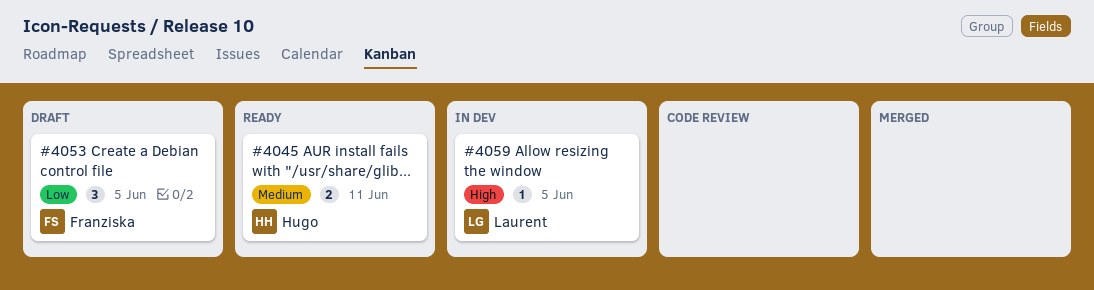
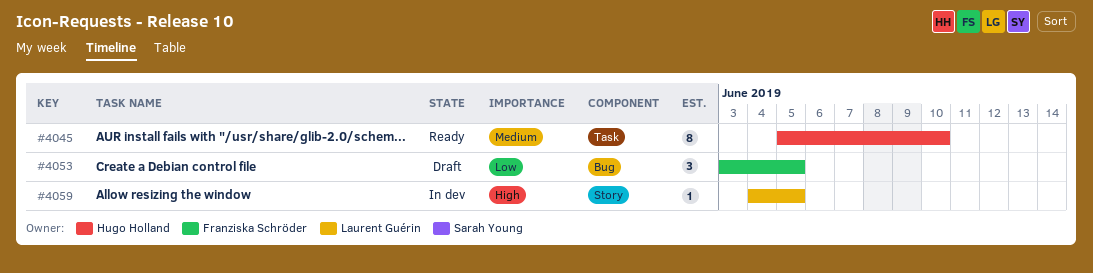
#4045, estimate: 2 -> 8
#4045, due: Jun 11 -> Jun 10

